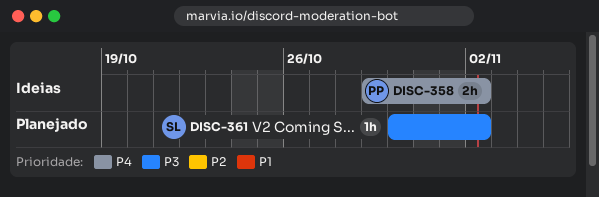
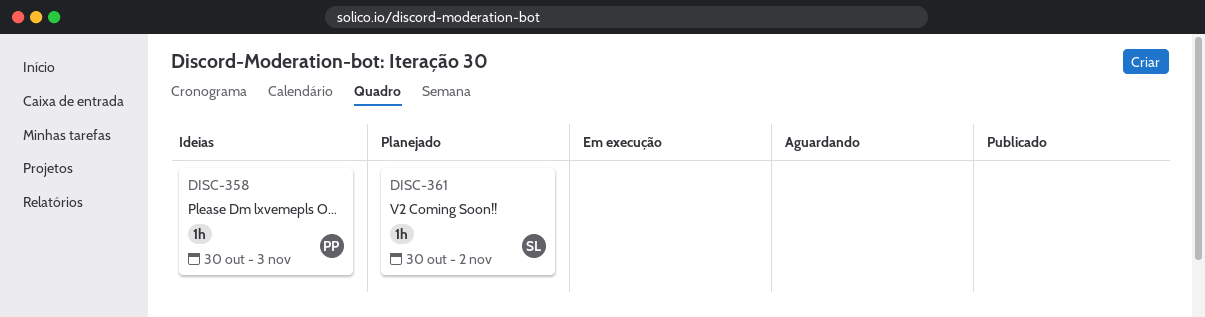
DISC-358, estimate: 2h -> 1h
DISC-358, start: Oct 29 -> Oct 30
DISC-358, due: Nov 2 -> Nov 3

